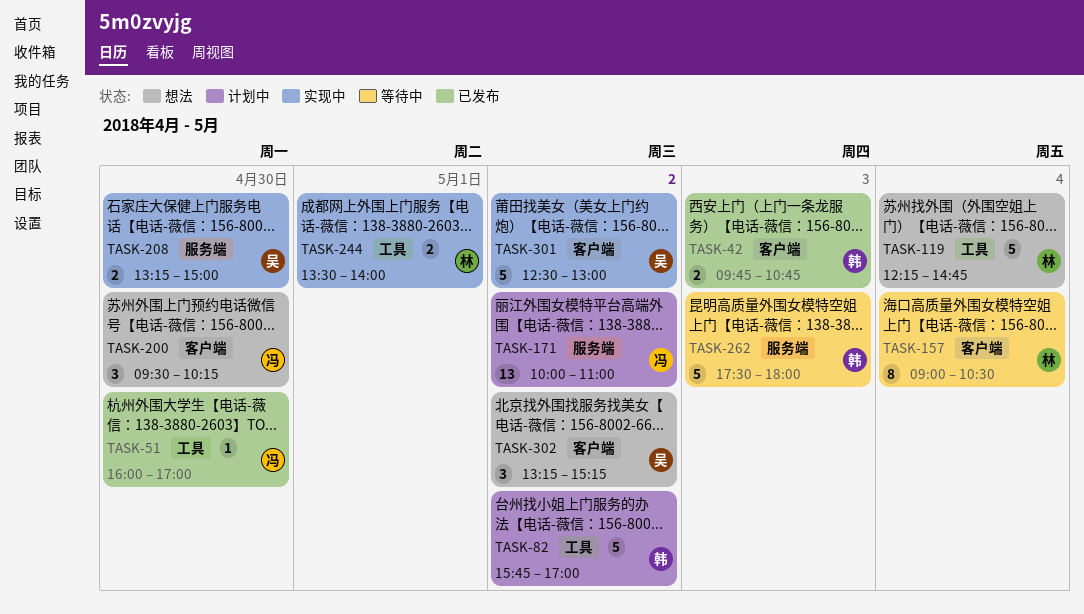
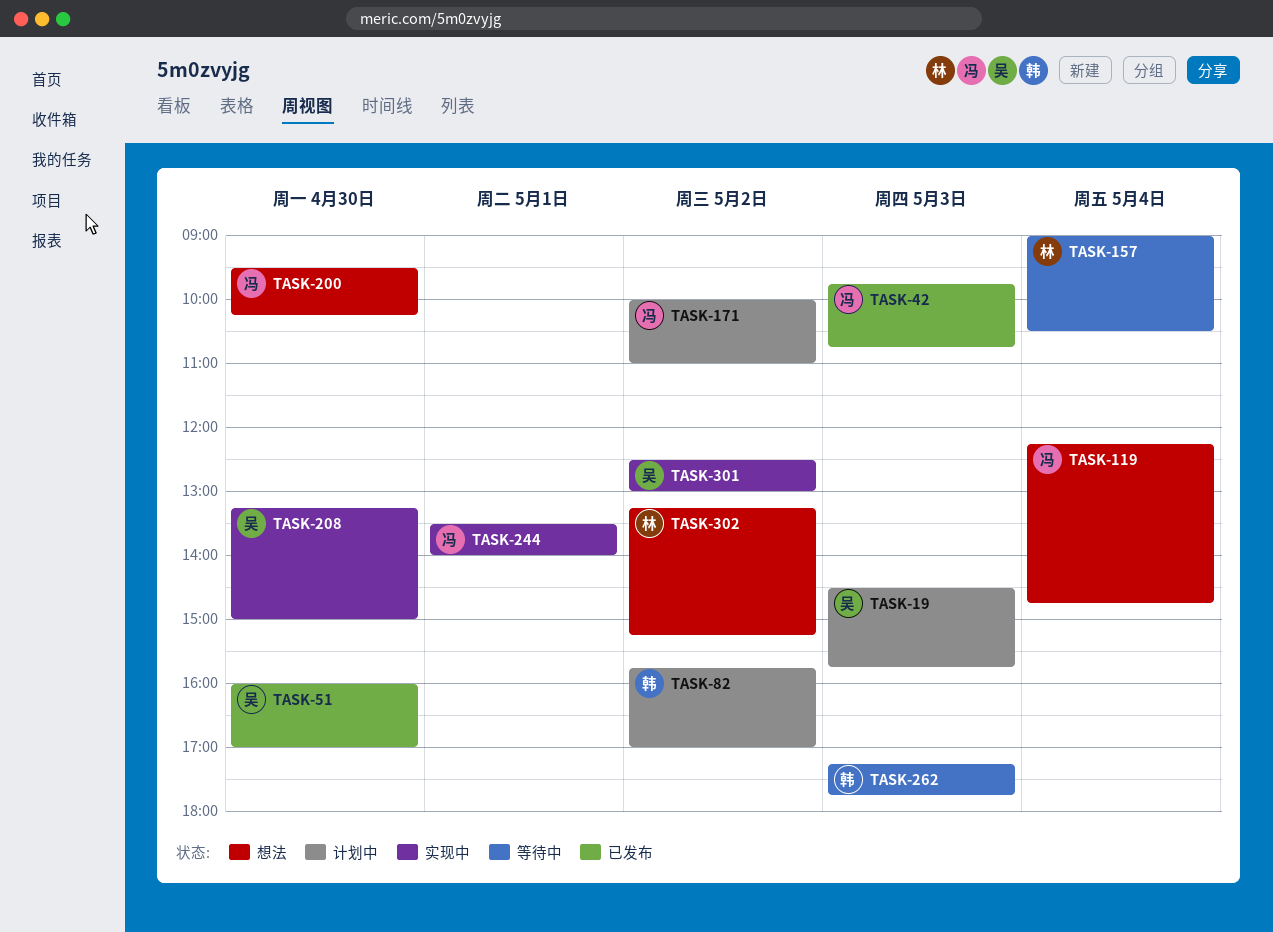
TASK-19: none -> present
TASK-42, owner: 韩 -> 冯
TASK-51, owner: 冯 -> 吴
TASK-119, owner: 林 -> 冯
TASK-244, owner: 林 -> 冯
TASK-262, begins: 17:30 -> 17:15
TASK-262, ends: 18:00 -> 17:45
TASK-302, owner: 吴 -> 林

